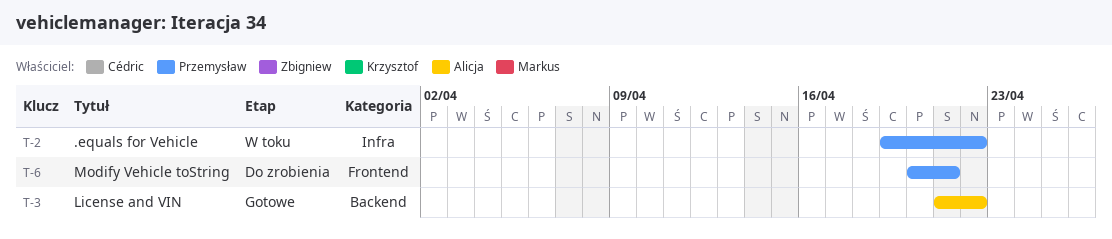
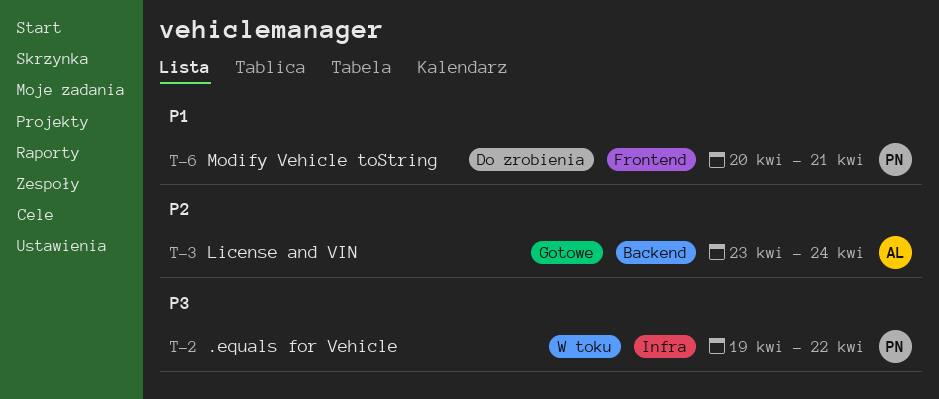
T-3, start: Apr 21 -> Apr 23
T-3, due: Apr 22 -> Apr 24

